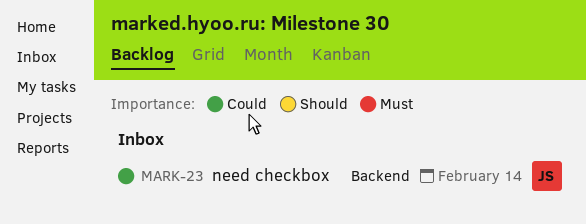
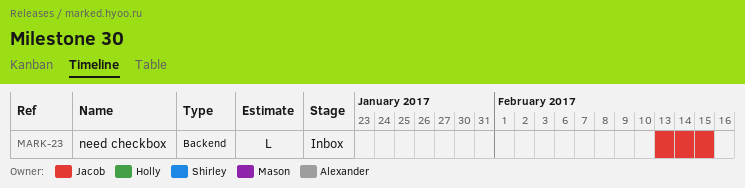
MARK-23, due: Feb 14 -> Feb 15

